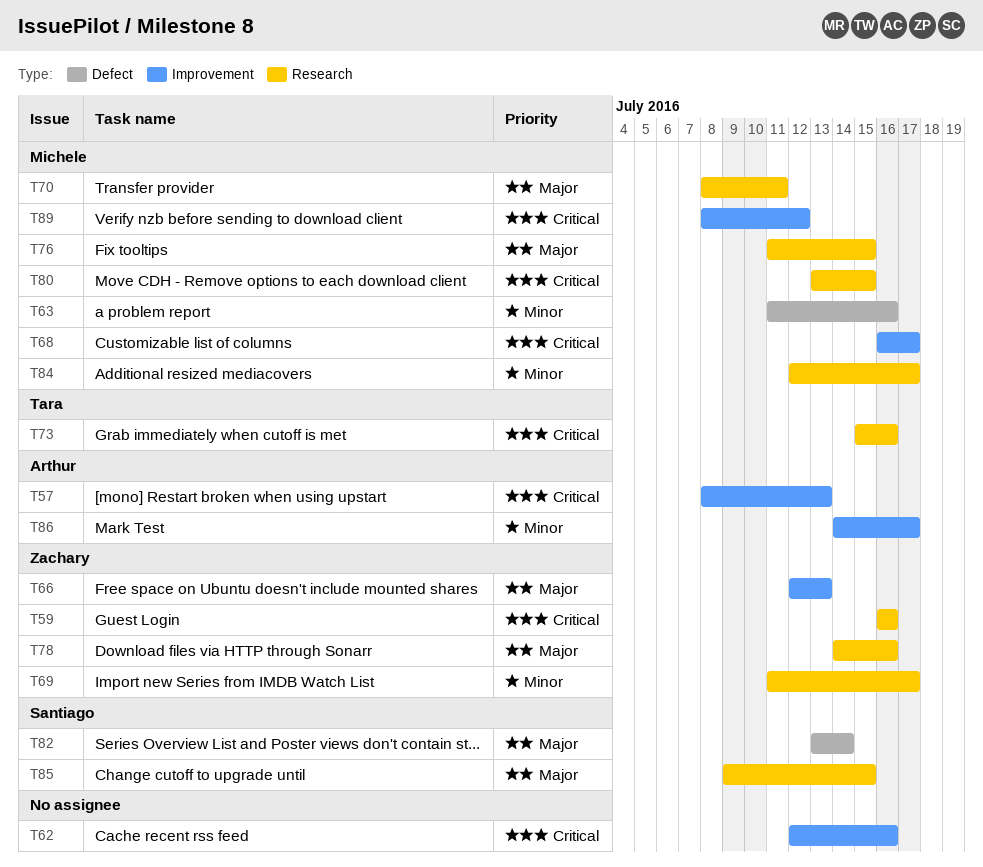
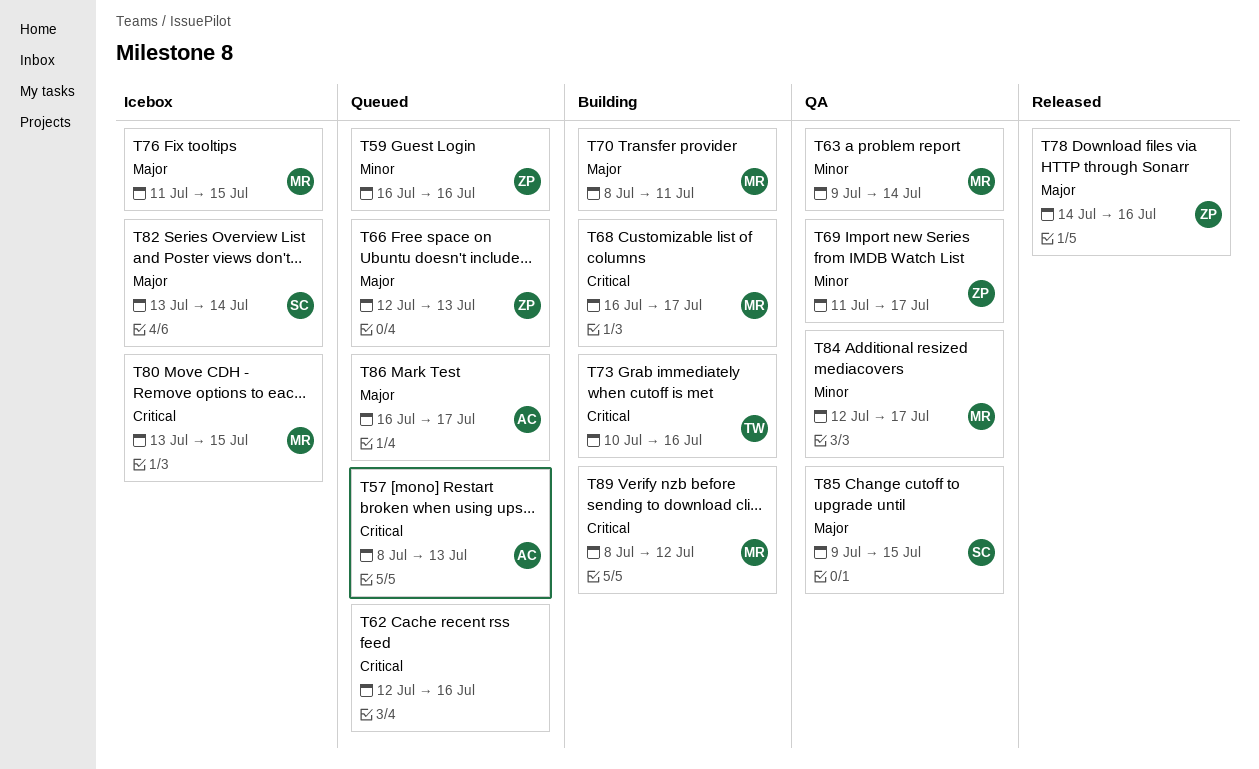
T59, priority: Critical -> Minor
T63, start: Jul 11 -> Jul 9
T63, due: Jul 16 -> Jul 14
T73, start: Jul 15 -> Jul 10
T86, priority: Minor -> Major
T86, start: Jul 14 -> Jul 16

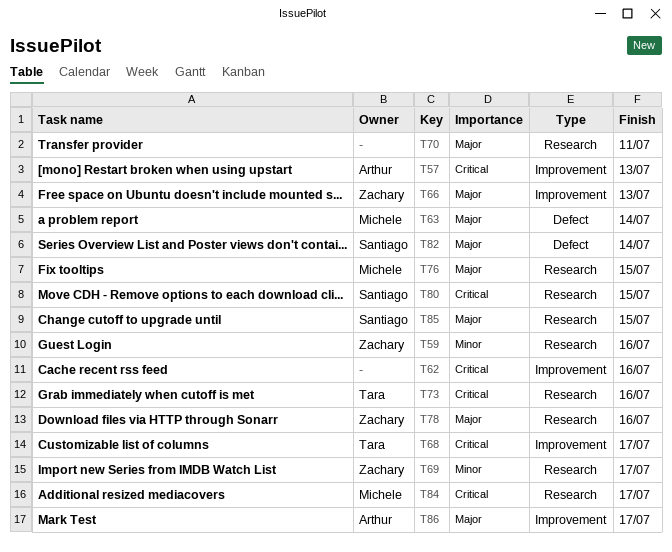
T63, priority: Minor -> Major
T68, owner: Michele -> Tara
T70, owner: Michele -> none
T80, owner: Michele -> Santiago
T84, priority: Minor -> Critical
T89: present -> none

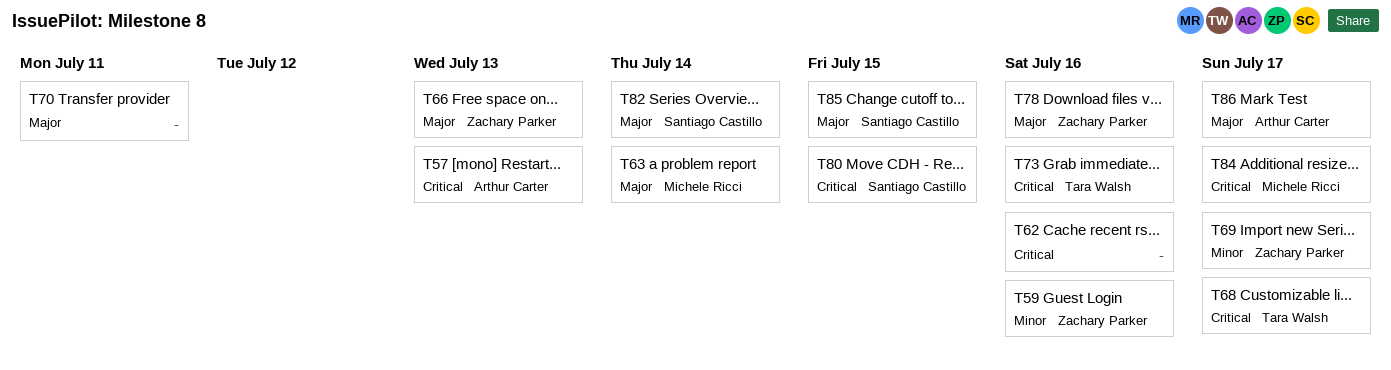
T76: present -> none

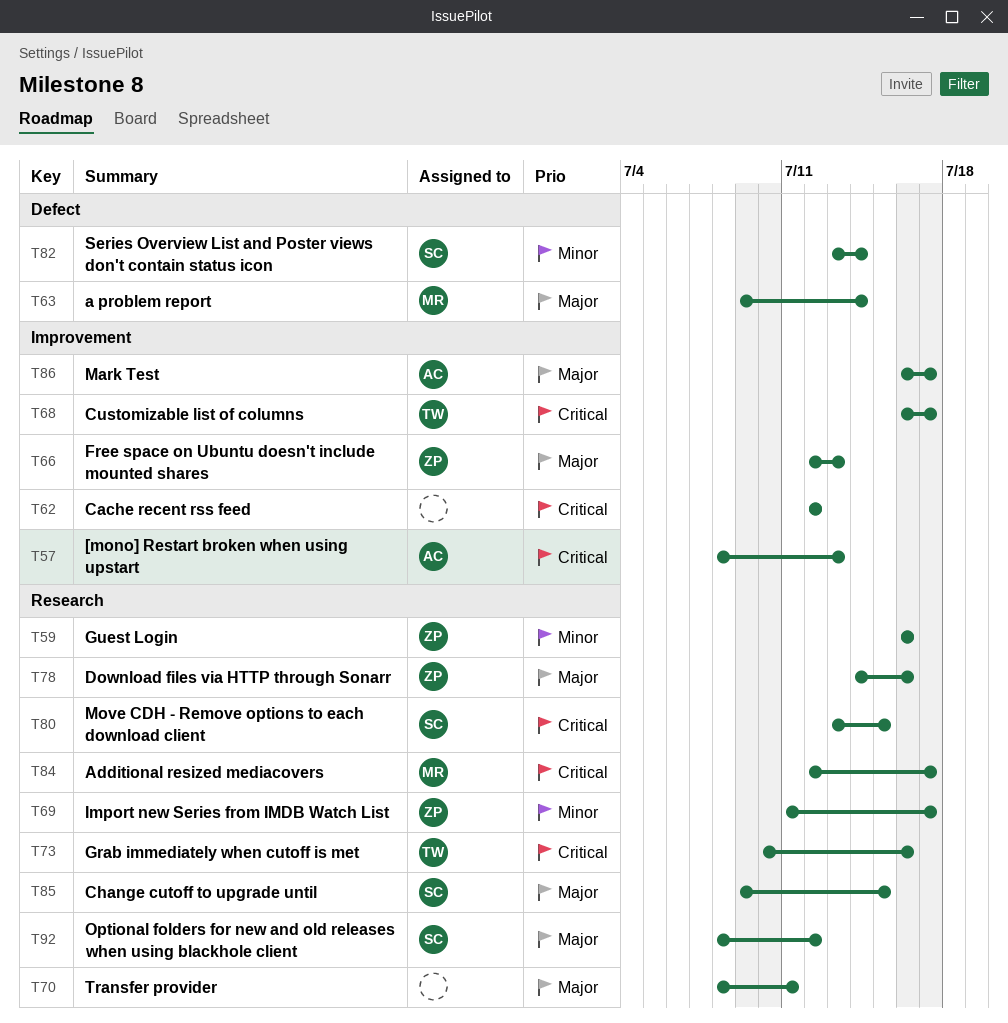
T62, due: Jul 16 -> Jul 12
T82, priority: Major -> Minor
T92: none -> present

